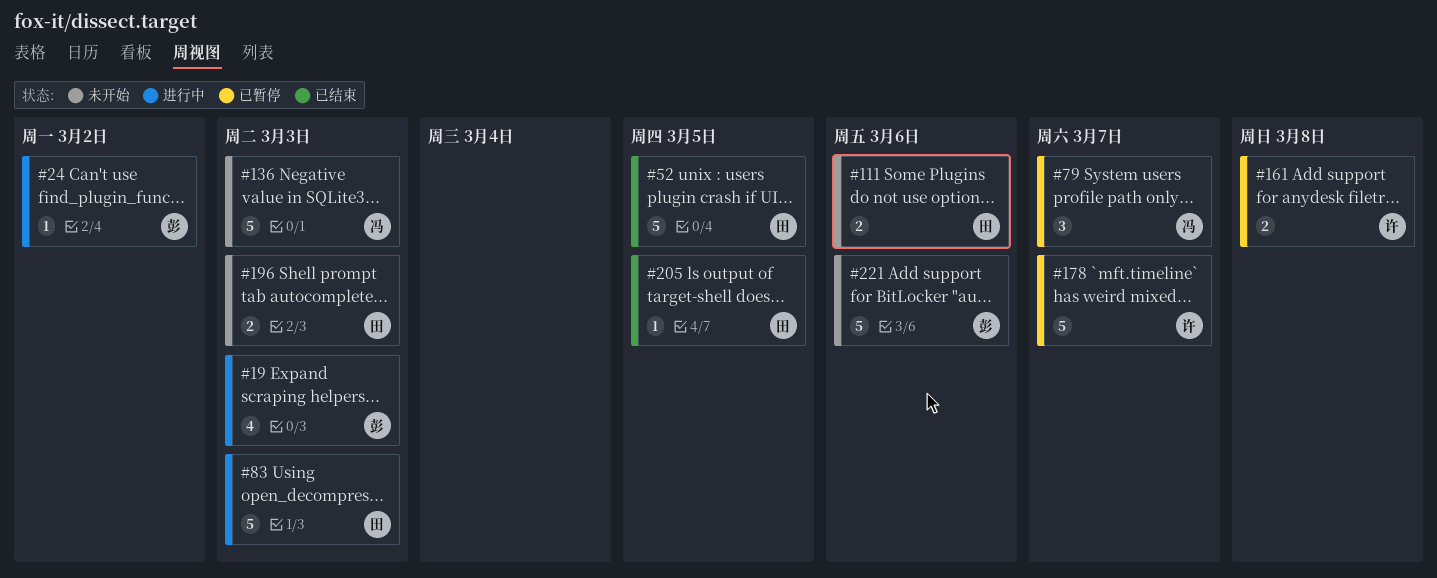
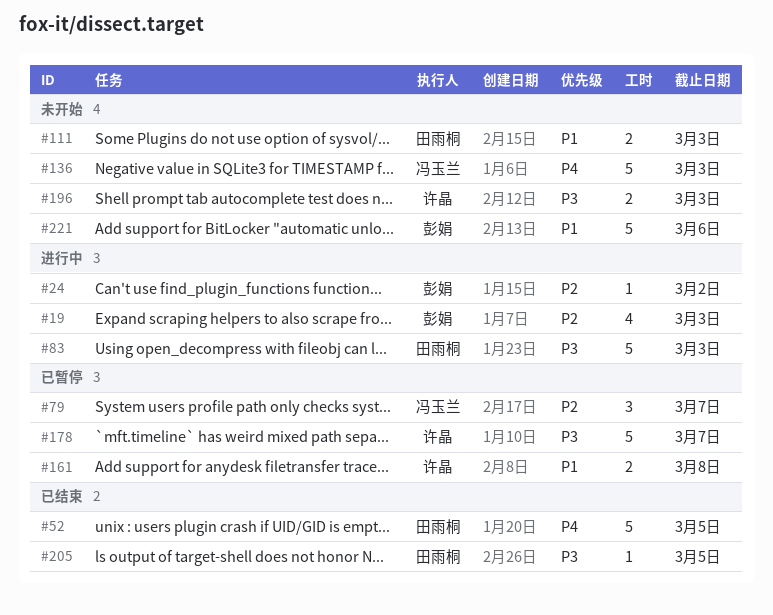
#111, due: Mar 6 -> Mar 3
#196, owner: 田雨桐 -> 许晶

